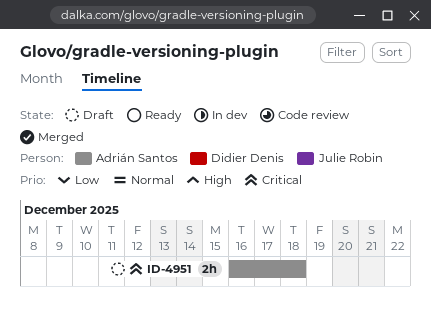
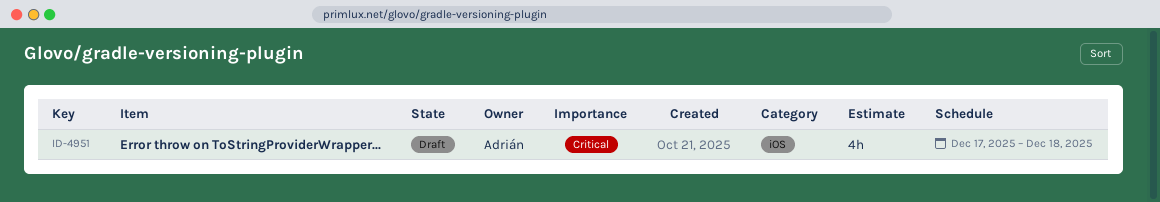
ID-4951, estimate: 2h -> 4h
ID-4951, start: Dec 16 -> Dec 17

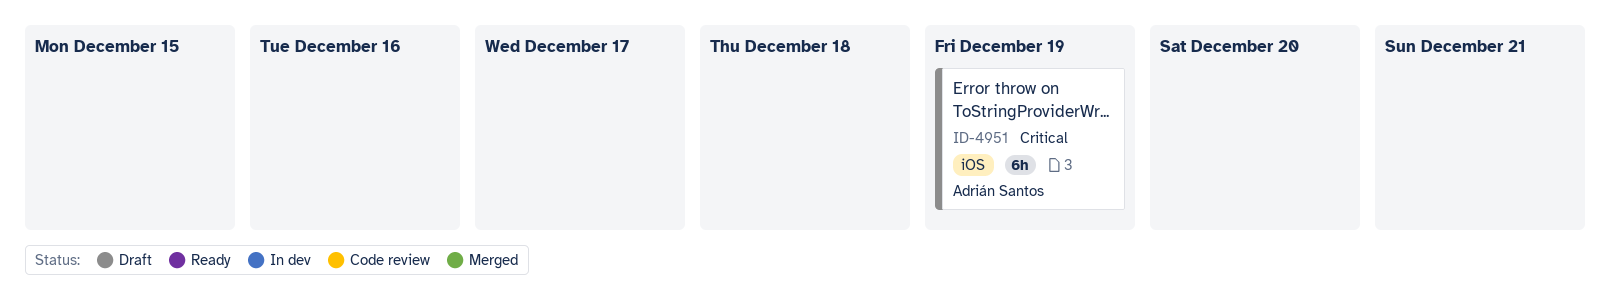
ID-4951, estimate: 4h -> 6h
ID-4951, due: Dec 18 -> Dec 19

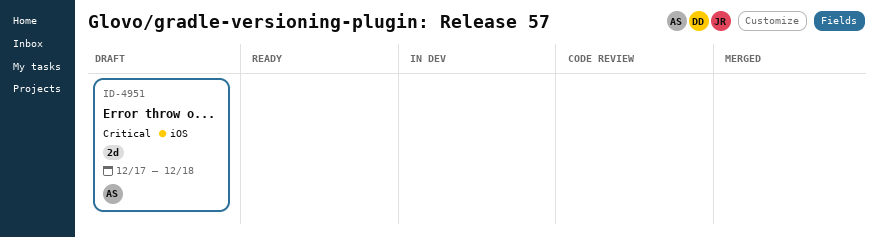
ID-4951, estimate: 6h -> 2d
ID-4951, due: Dec 19 -> Dec 18

